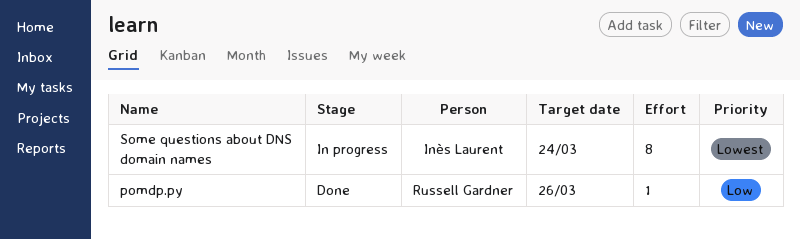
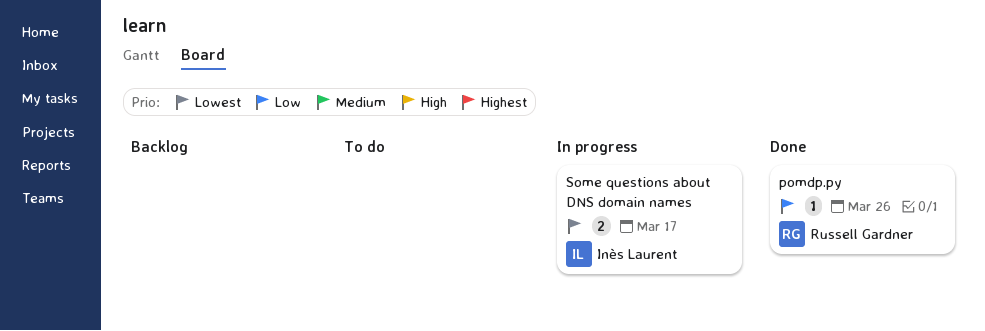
Some questions about DNS domain names, estimate: 8 -> 2
Some questions about DNS domain names, due: Mar 24 -> Mar 17

